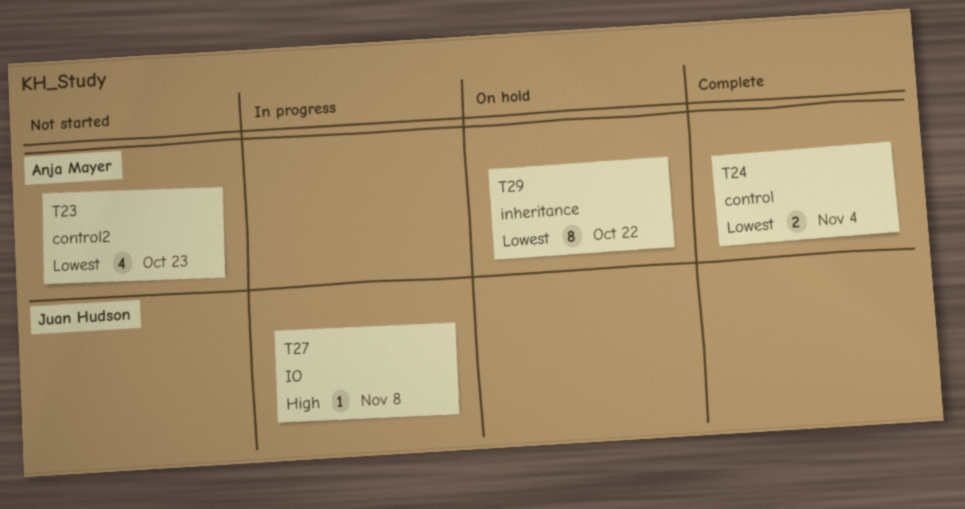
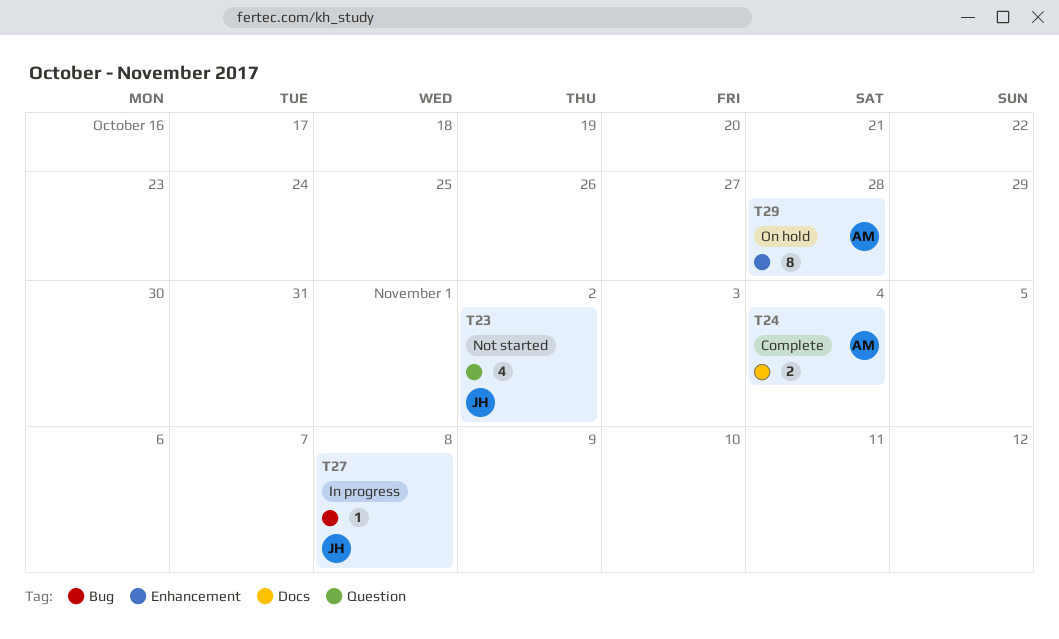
T23, owner: Anja Mayer -> Juan Hudson
T23, due: Oct 23 -> Nov 2
T29, due: Oct 22 -> Oct 28

